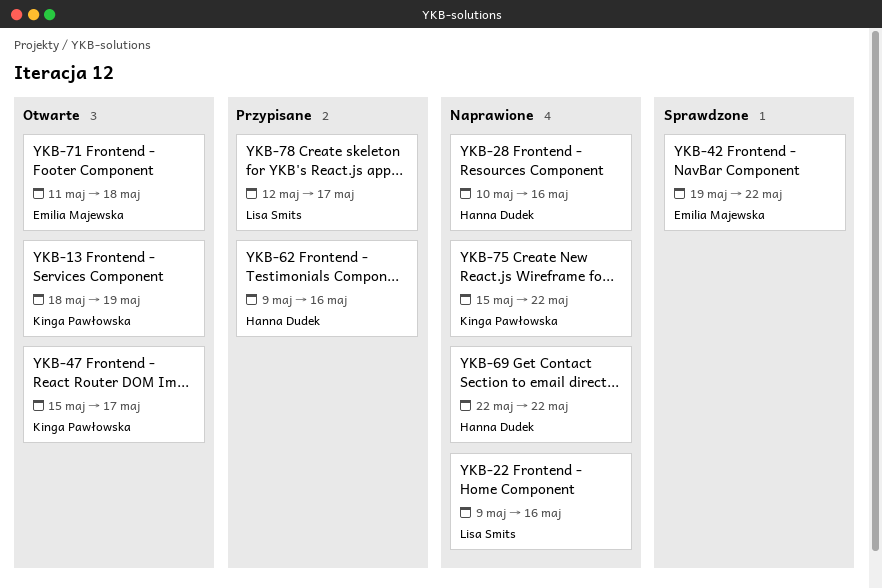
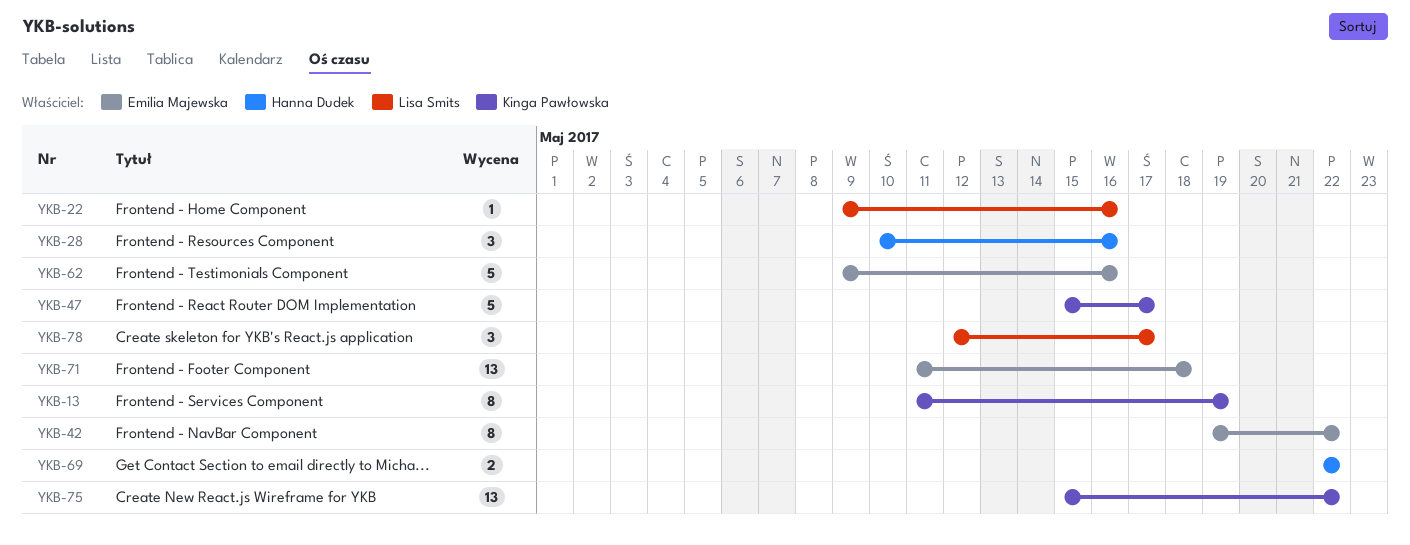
YKB-13, start: May 18 -> May 11
YKB-62, owner: Hanna Dudek -> Emilia Majewska

